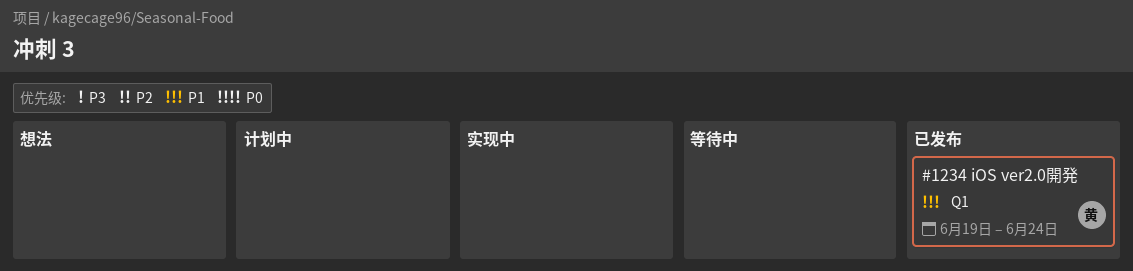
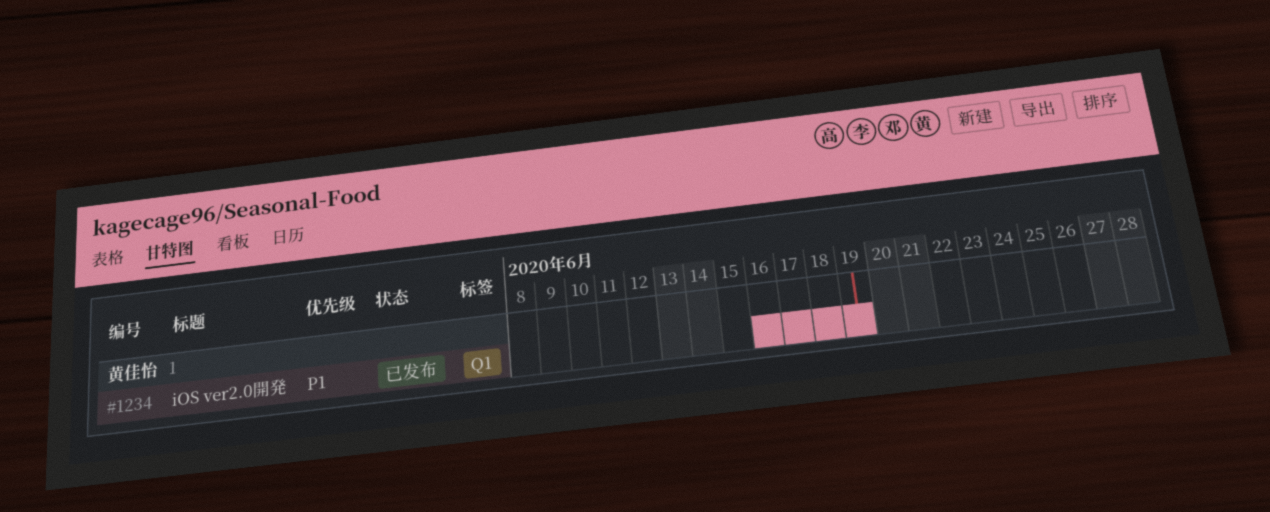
#1234, start: Jun 19 -> Jun 16
#1234, due: Jun 24 -> Jun 19

